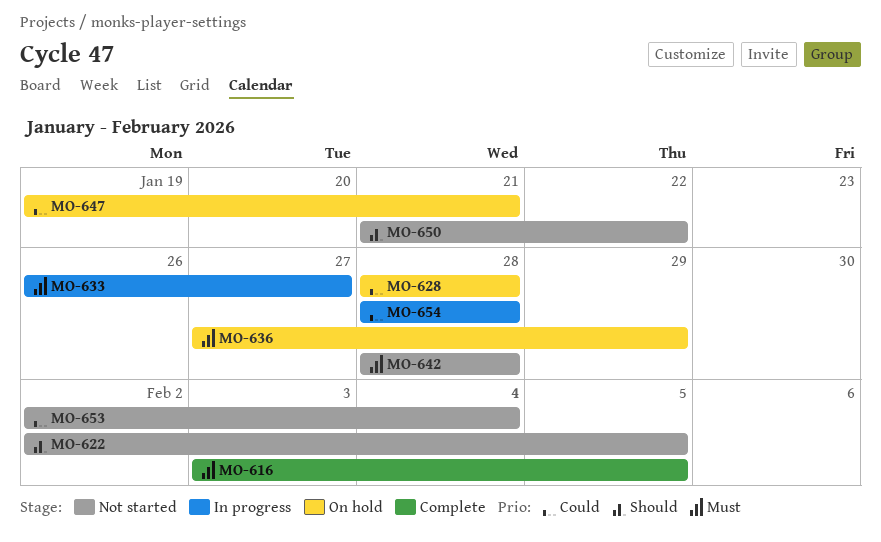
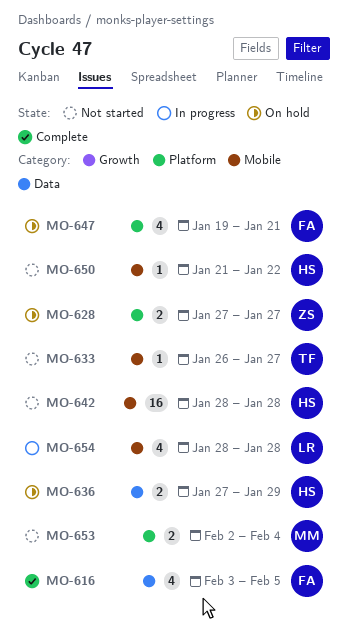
MO-622: present -> none
MO-628, start: Jan 28 -> Jan 27
MO-628, due: Jan 28 -> Jan 27
MO-633, status: In progress -> Not started

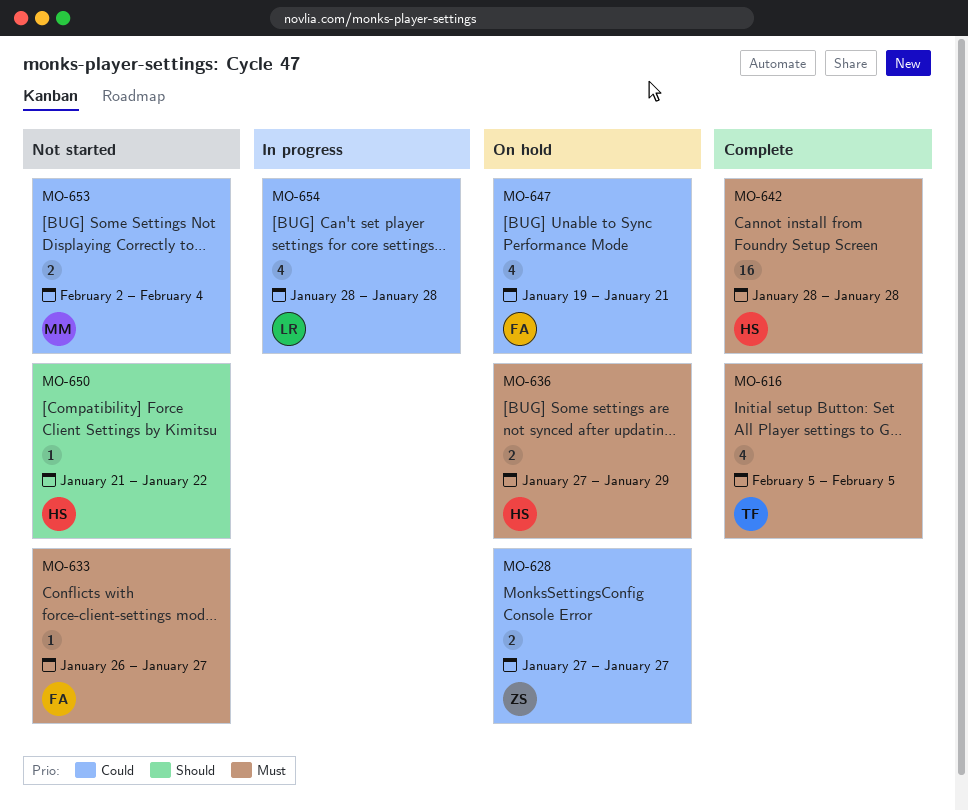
MO-616, owner: FA -> TF
MO-616, start: Feb 3 -> Feb 5
MO-633, owner: TF -> FA
MO-642, status: Not started -> Complete

